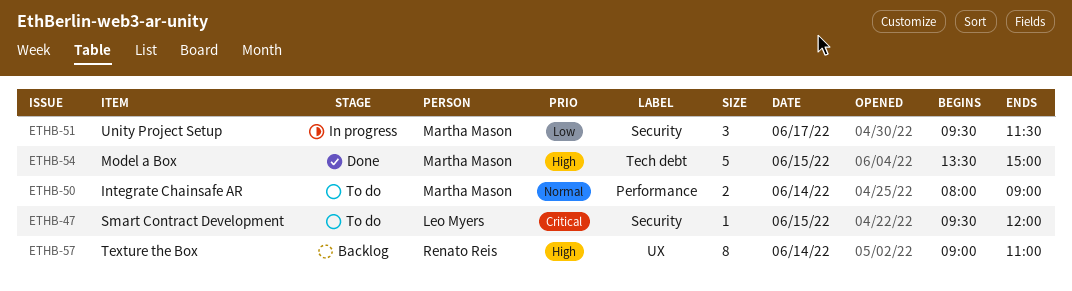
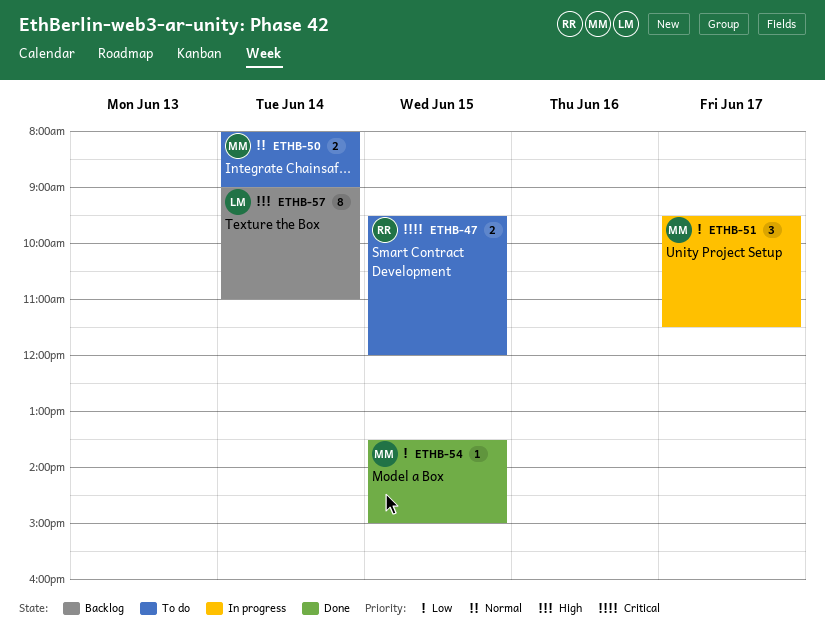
ETHB-47, owner: Leo Myers -> Renato Reis
ETHB-47, estimate: 1 -> 2
ETHB-54, priority: High -> Low
ETHB-54, estimate: 5 -> 1
ETHB-57, owner: Renato Reis -> Leo Myers

